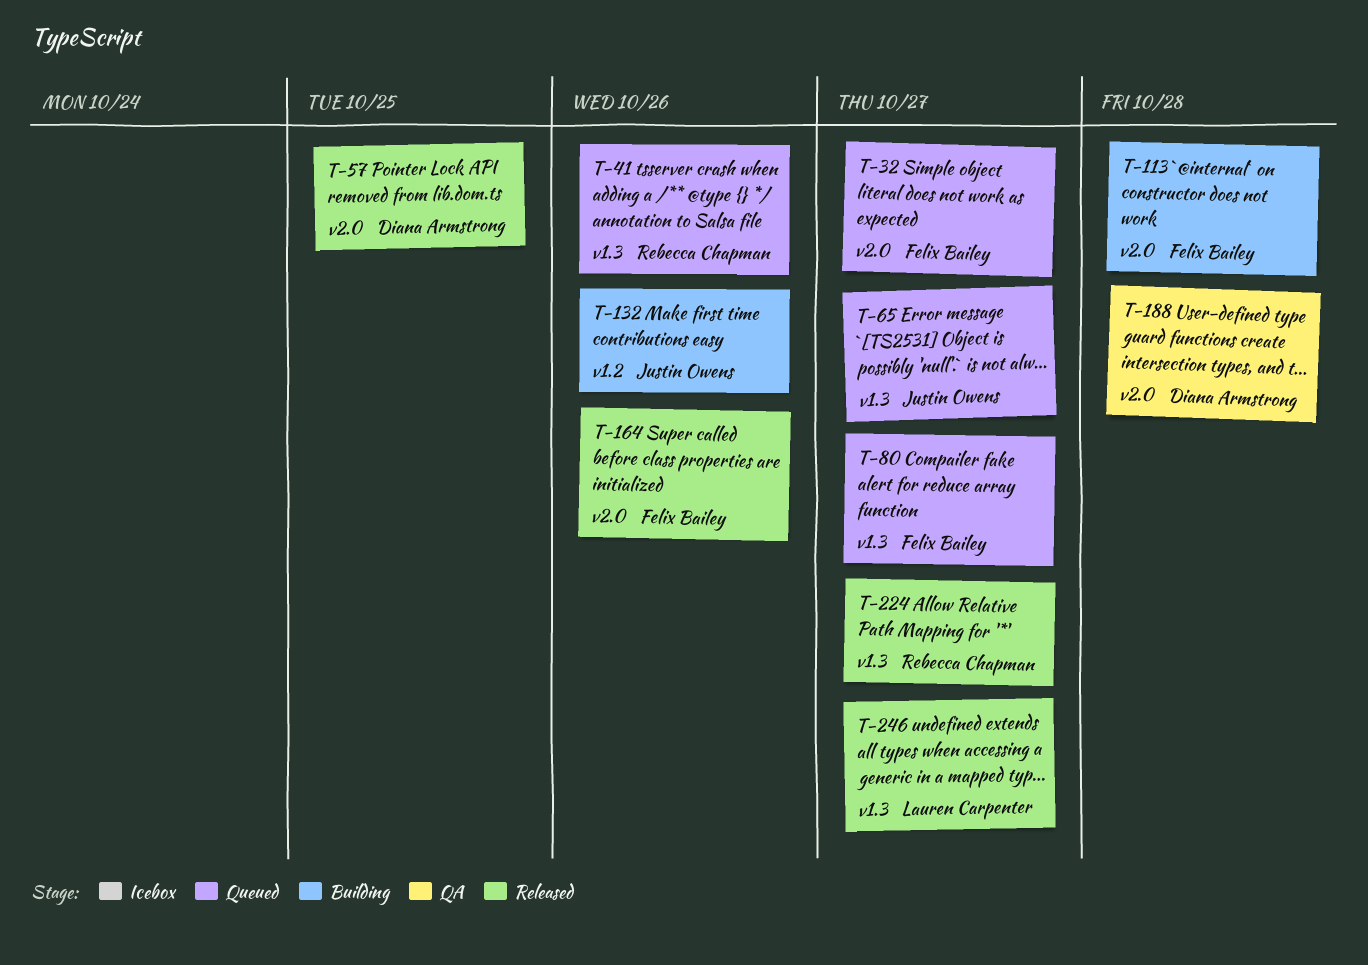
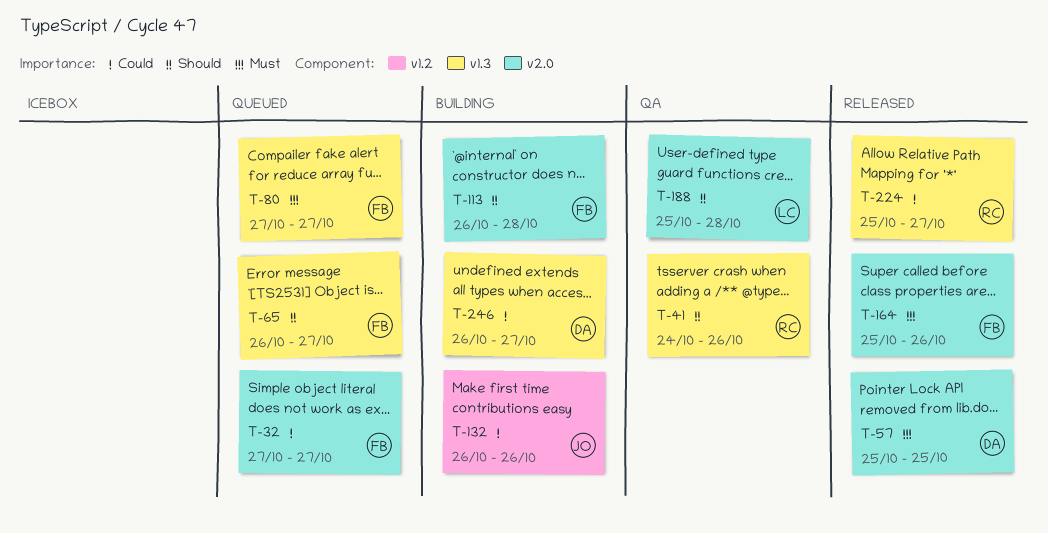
T-41, status: Queued -> QA
T-65, owner: Justin Owens -> Felix Bailey
T-188, owner: Diana Armstrong -> Lauren Carpenter
T-246, status: Released -> Building
T-246, owner: Lauren Carpenter -> Diana Armstrong

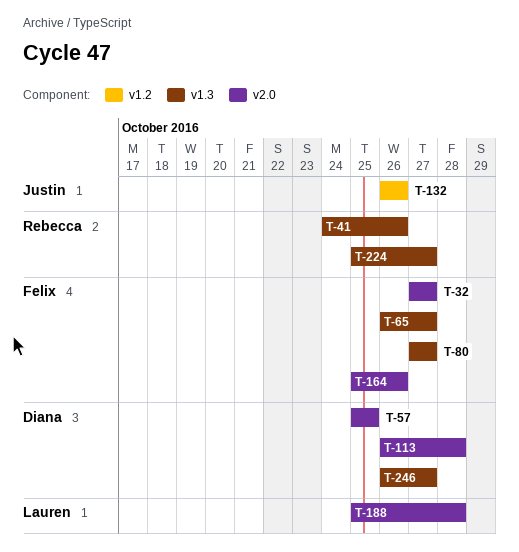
T-113, owner: Felix -> Diana

